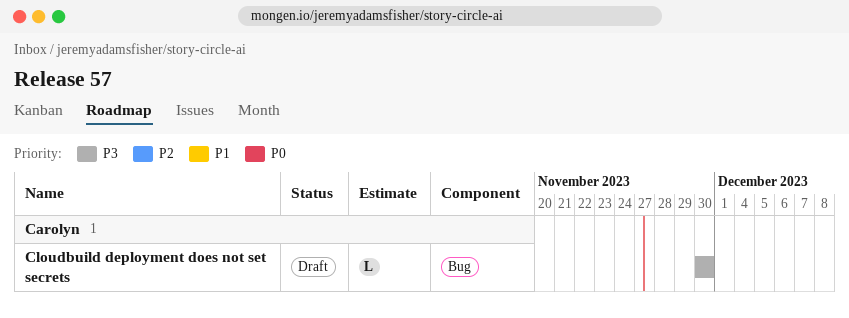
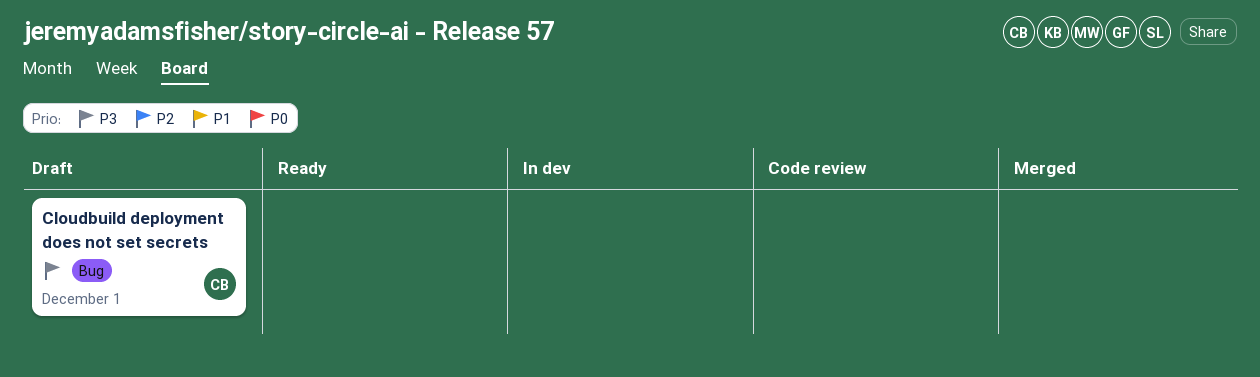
Cloudbuild deployment does not set secrets, due: Nov 30 -> Dec 1

